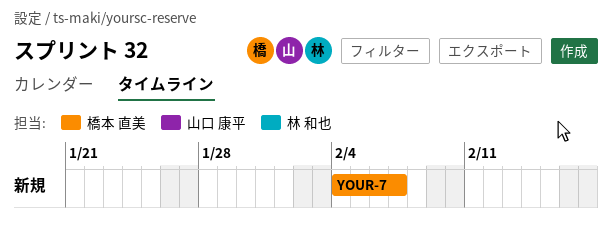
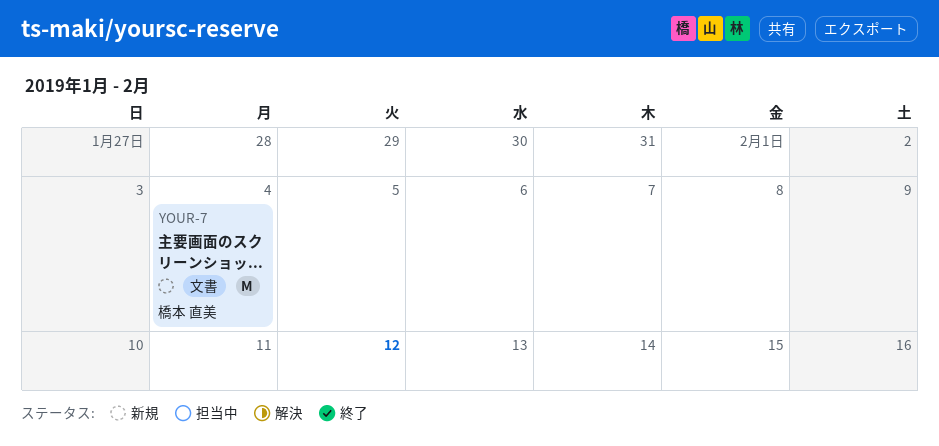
YOUR-7, due: Feb 7 -> Feb 4

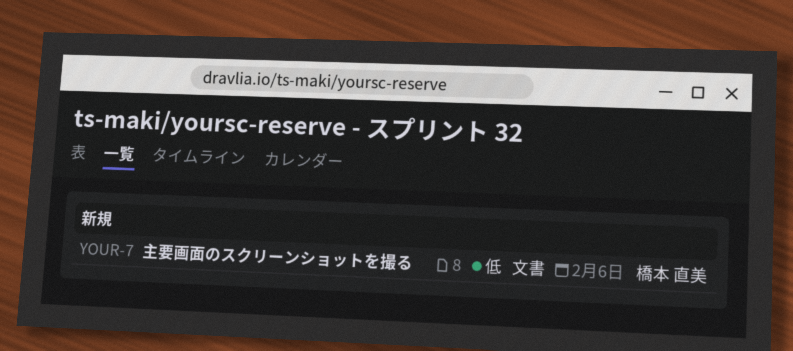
YOUR-7, due: Feb 4 -> Feb 6

